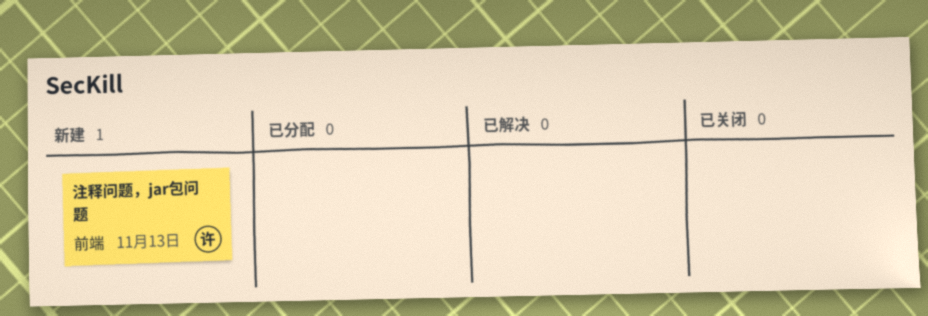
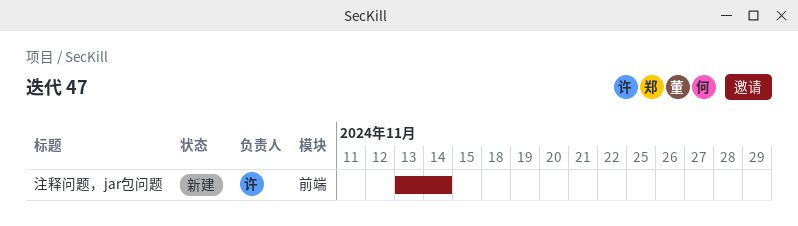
注释问题，jar包问题, due: Nov 13 -> Nov 14

